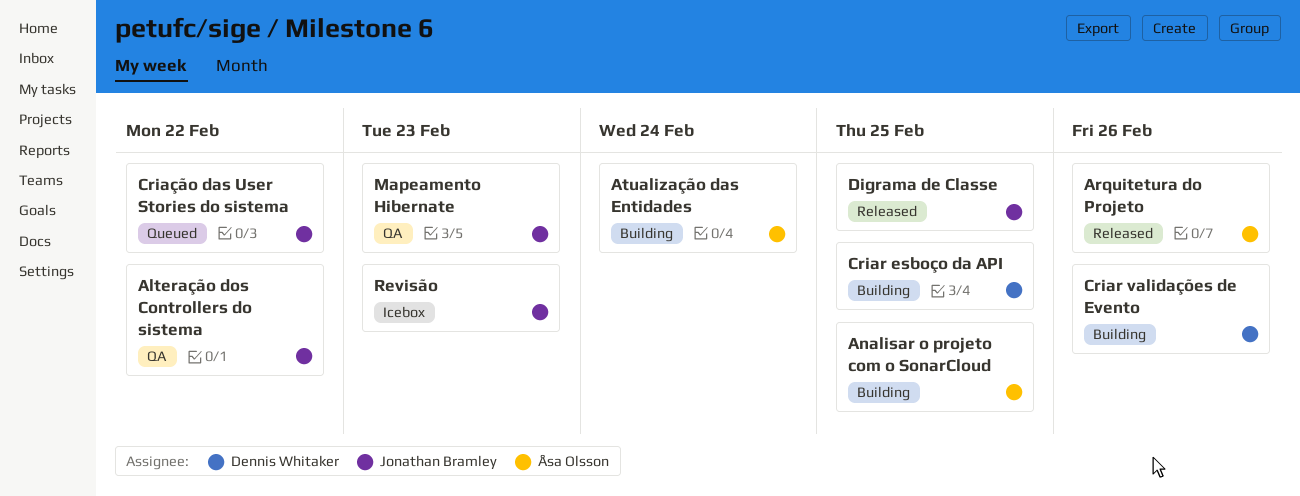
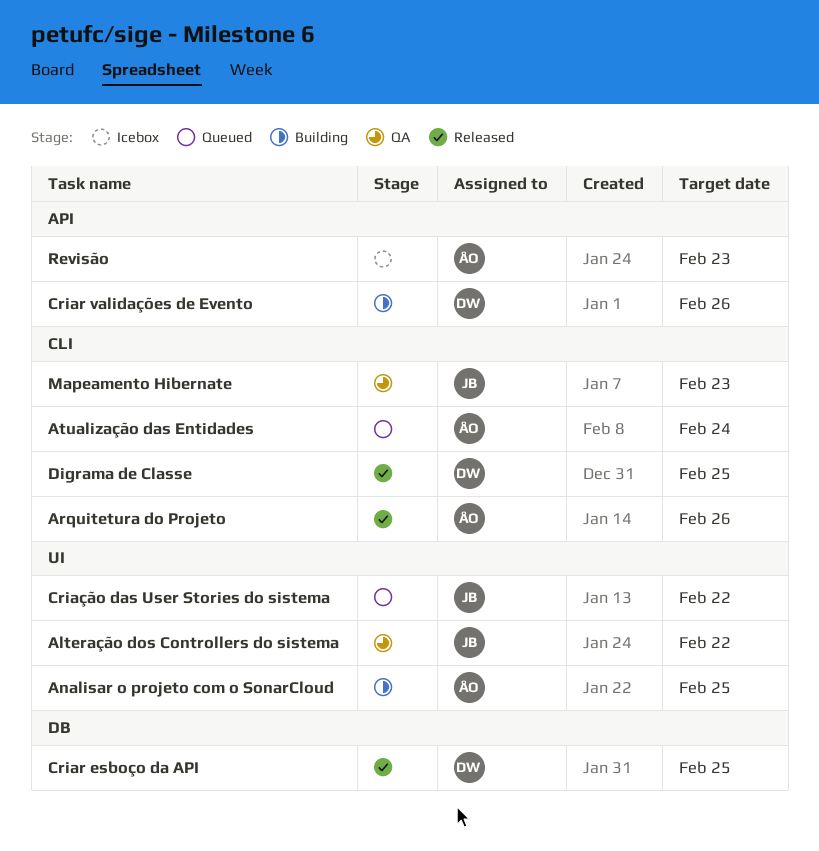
Atualização das Entidades, status: Building -> Queued
Criar esboço da API, status: Building -> Released
Digrama de Classe, owner: Jonathan Bramley -> Dennis Whitaker
Revisão, owner: Jonathan Bramley -> Åsa Olsson

